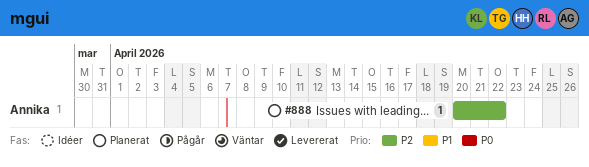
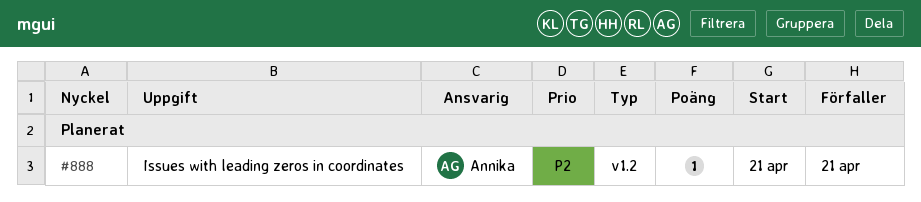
#888, start: Apr 20 -> Apr 21
#888, due: Apr 22 -> Apr 21

